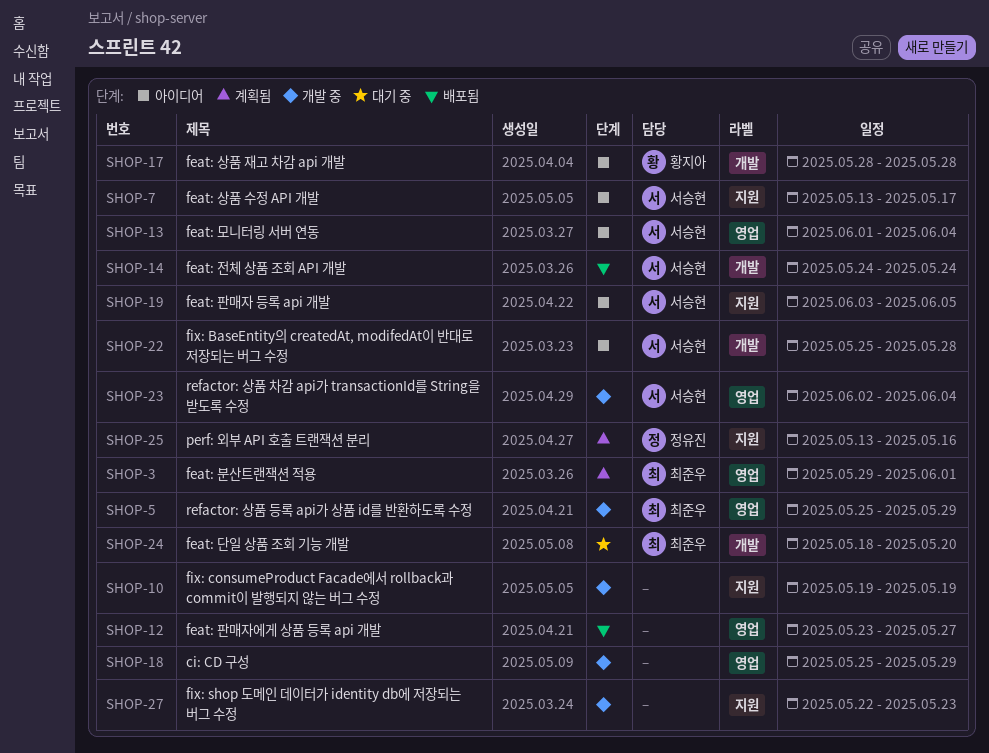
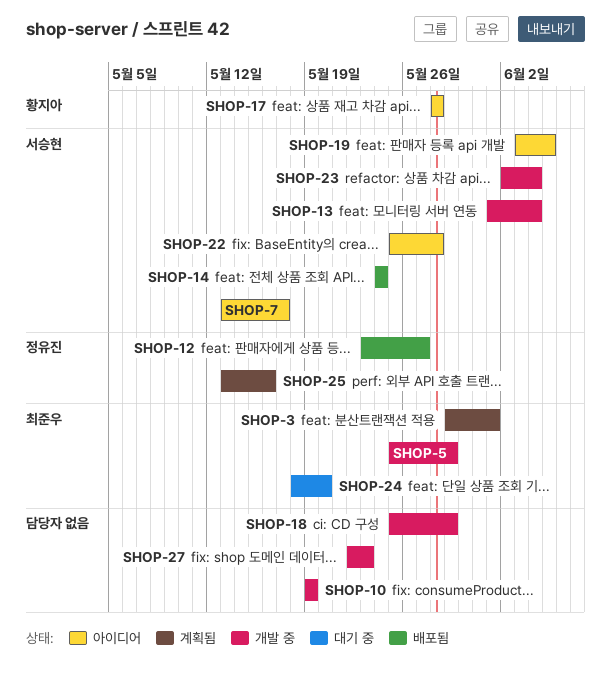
SHOP-12, owner: none -> 정유진
SHOP-13, status: 아이디어 -> 개발 중

